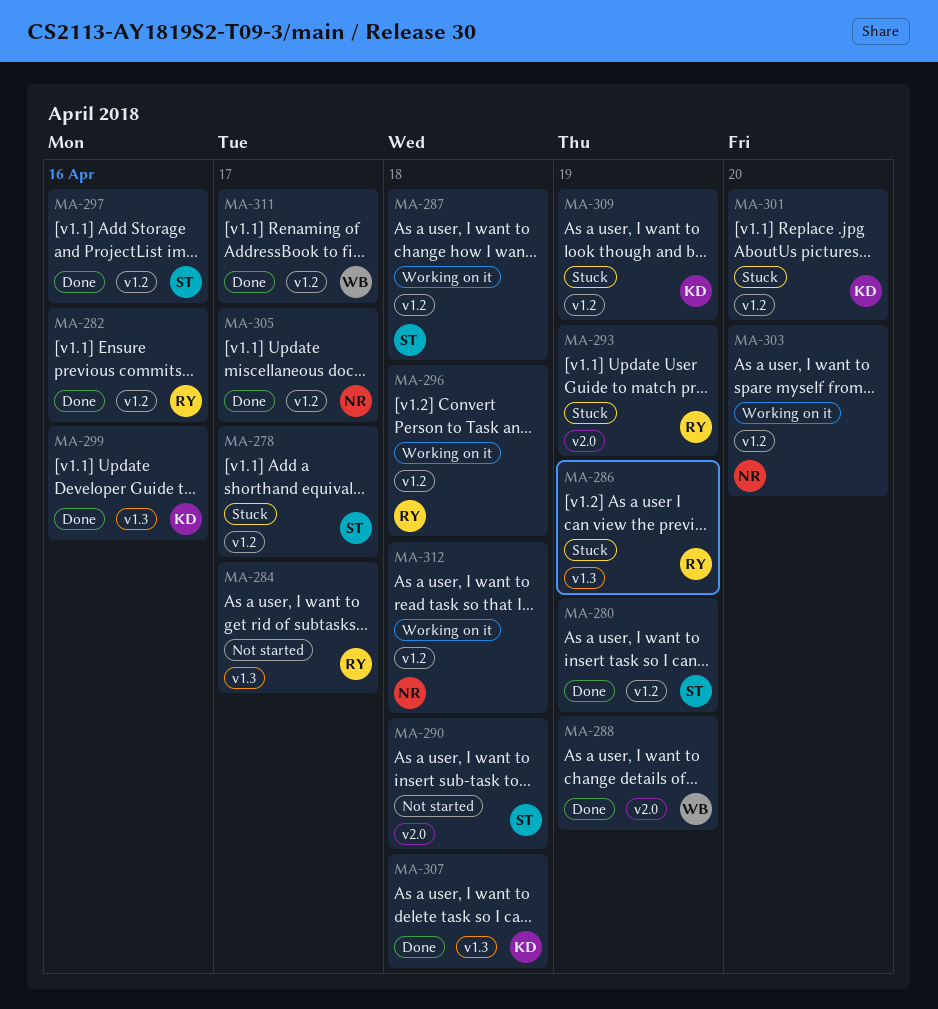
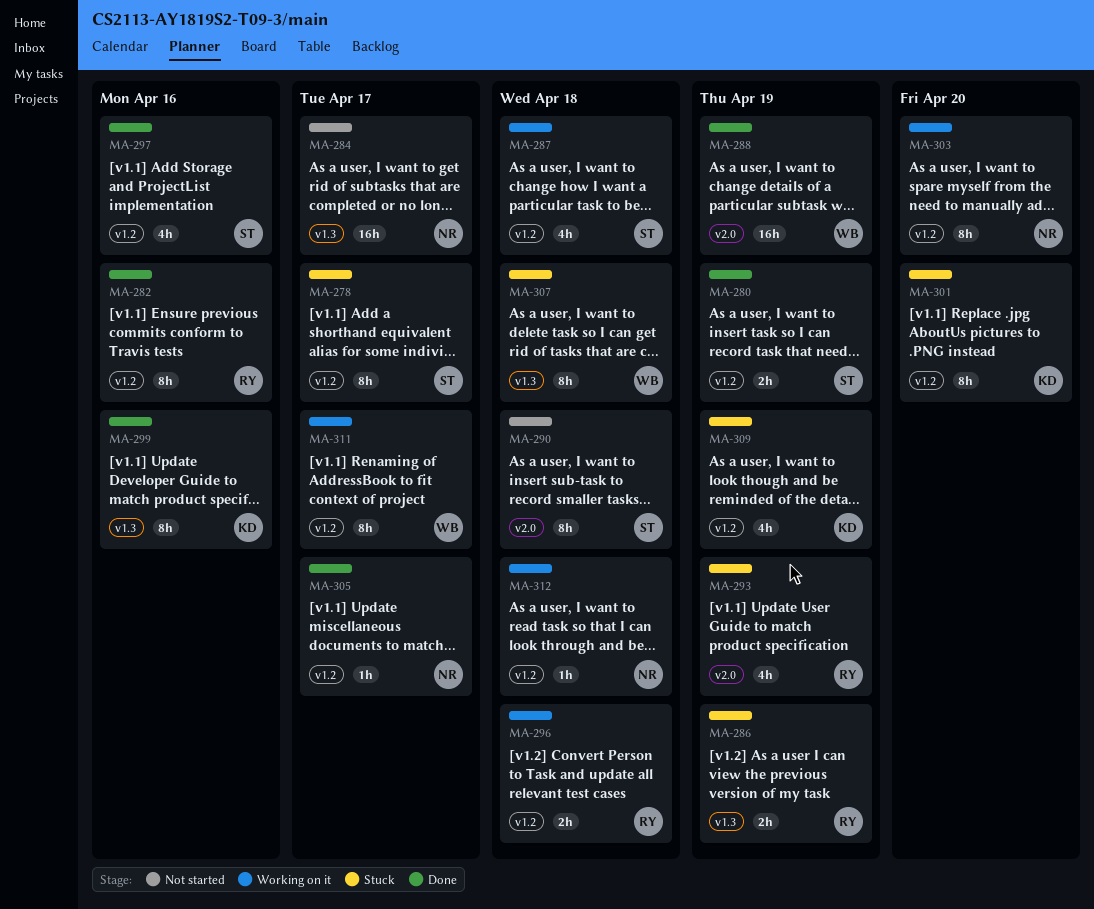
MA-284, owner: RY -> NR
MA-307, status: Done -> Stuck
MA-307, owner: KD -> WB
MA-311, status: Done -> Working on it

